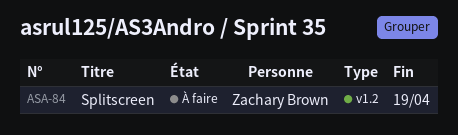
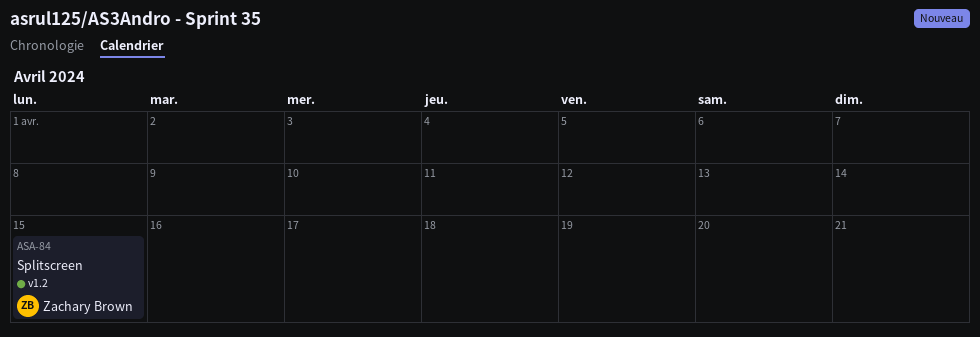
ASA-84, due: Apr 19 -> Apr 15

